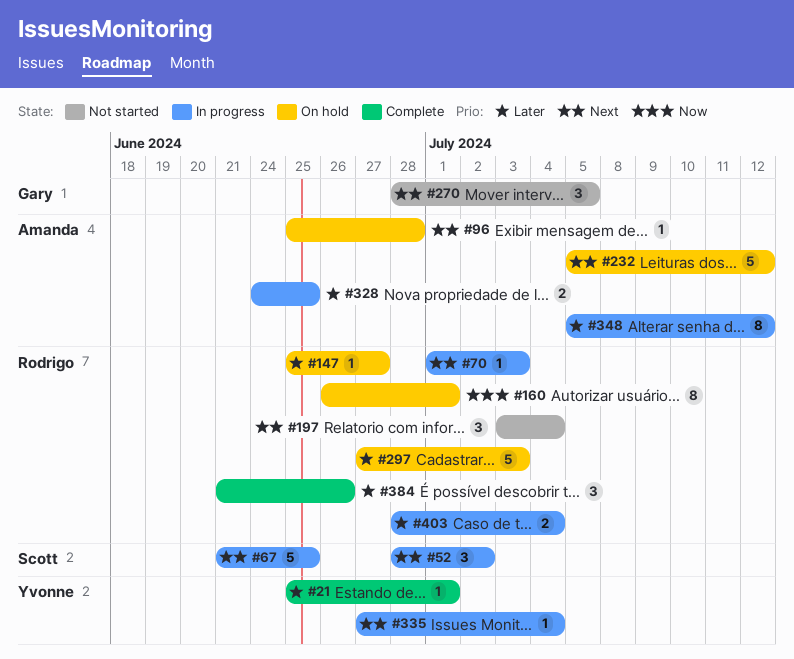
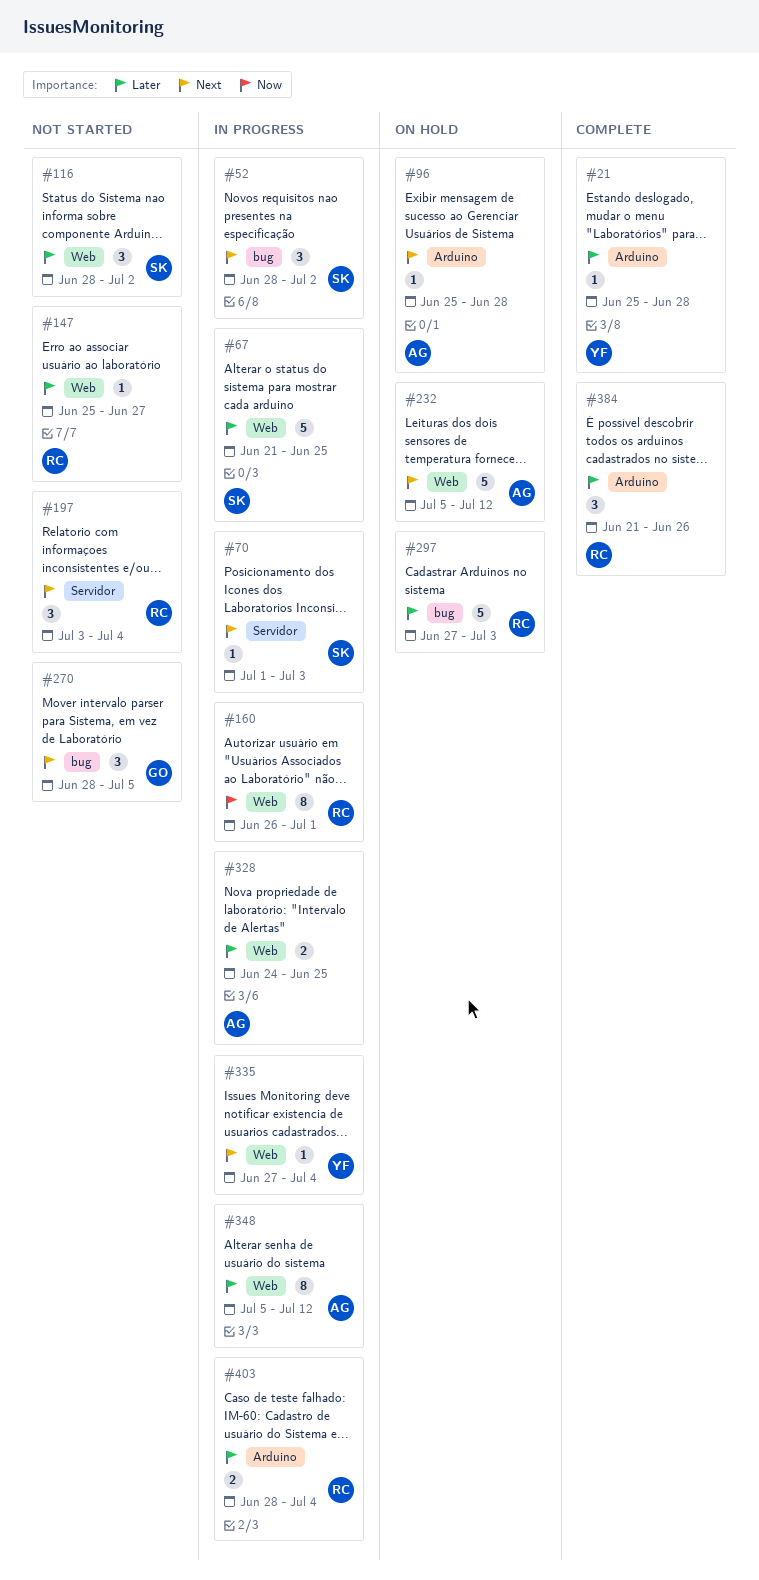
#21, due: Jul 1 -> Jun 28
#67, priority: Next -> Later
#70, owner: Rodrigo -> Scott
#116: none -> present
#147, status: On hold -> Not started
#160, status: On hold -> In progress

